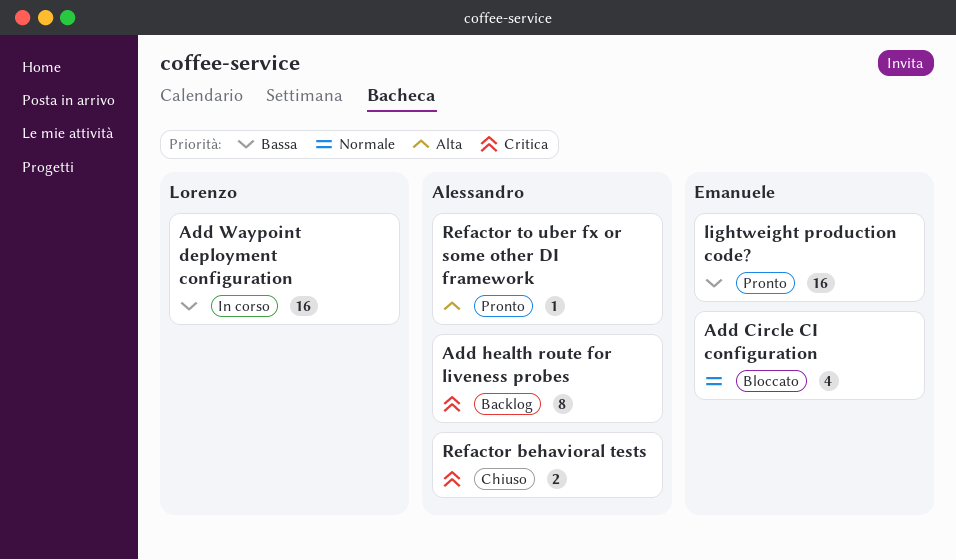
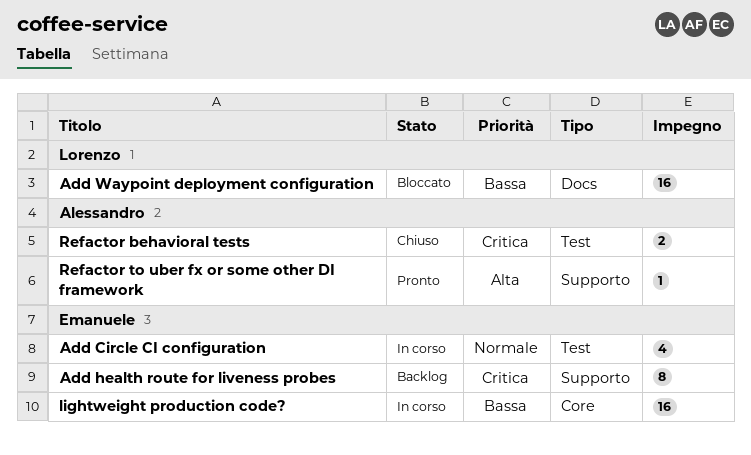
Add Circle CI configuration, status: Bloccato -> In corso
Add health route for liveness probes, owner: Alessandro -> Emanuele
Add Waypoint deployment configuration, status: In corso -> Bloccato
lightweight production code?, status: Pronto -> In corso

